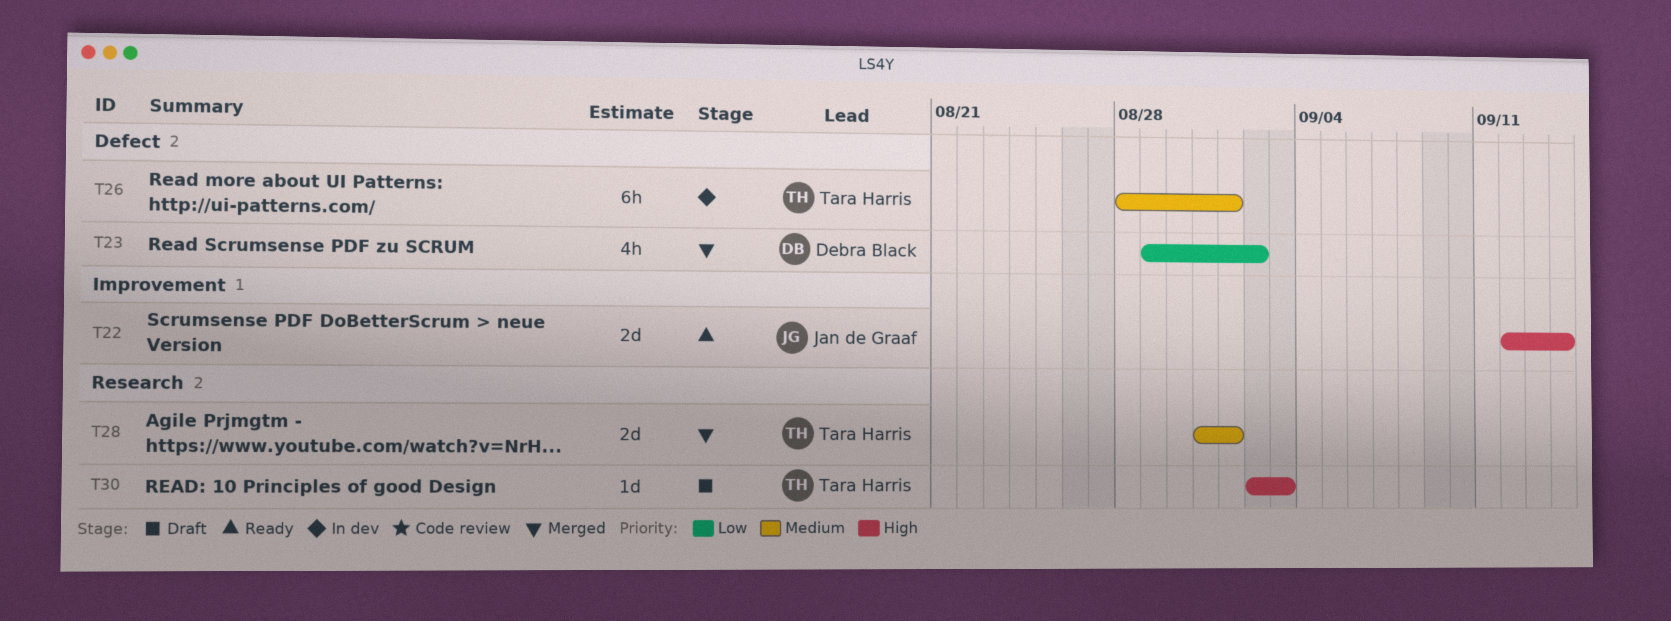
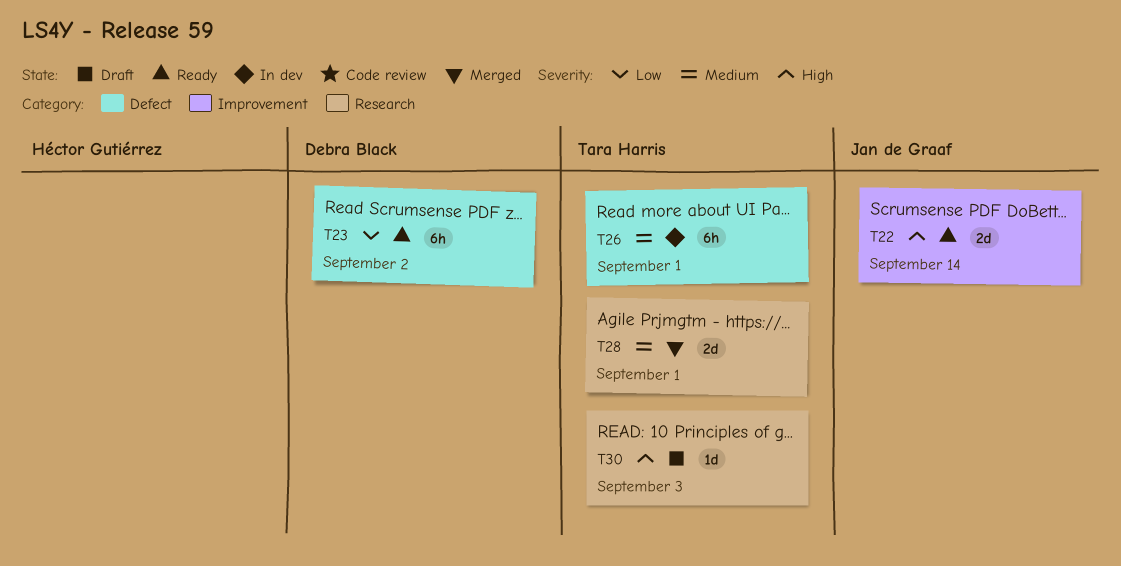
T23, status: Merged -> Ready
T23, estimate: 4h -> 6h

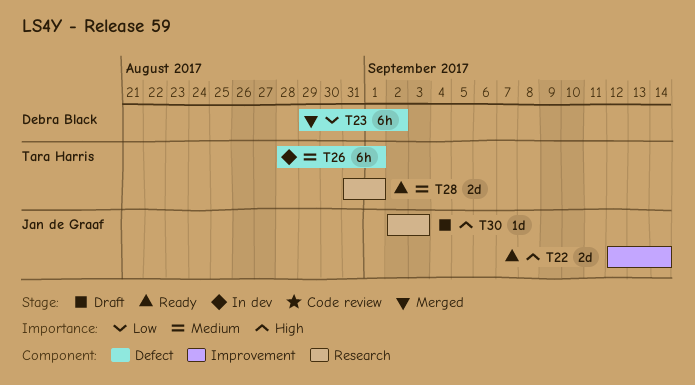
T23, status: Ready -> Merged
T28, status: Merged -> Ready
T30, owner: Tara Harris -> Jan de Graaf

